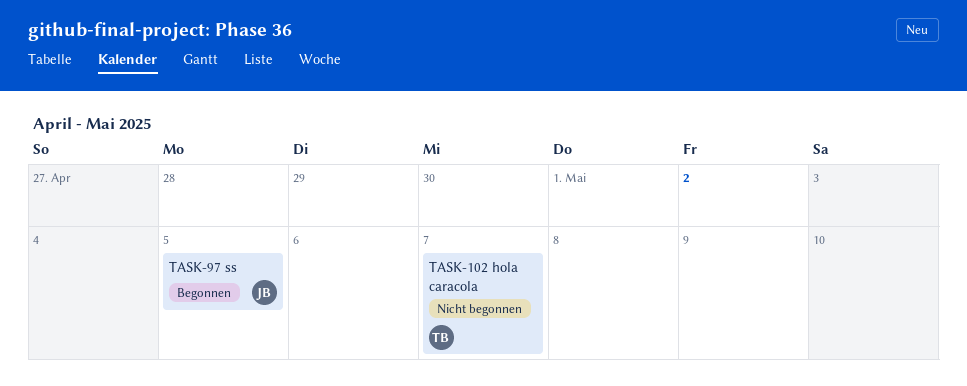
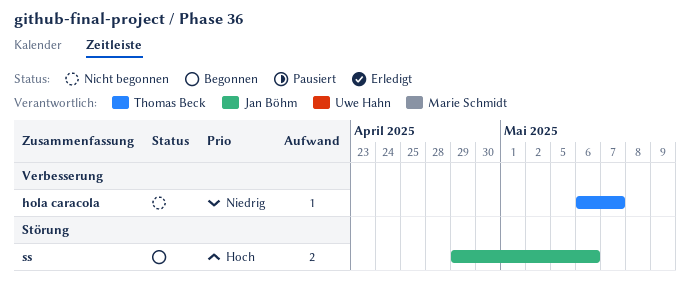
ss, due: May 5 -> May 6

